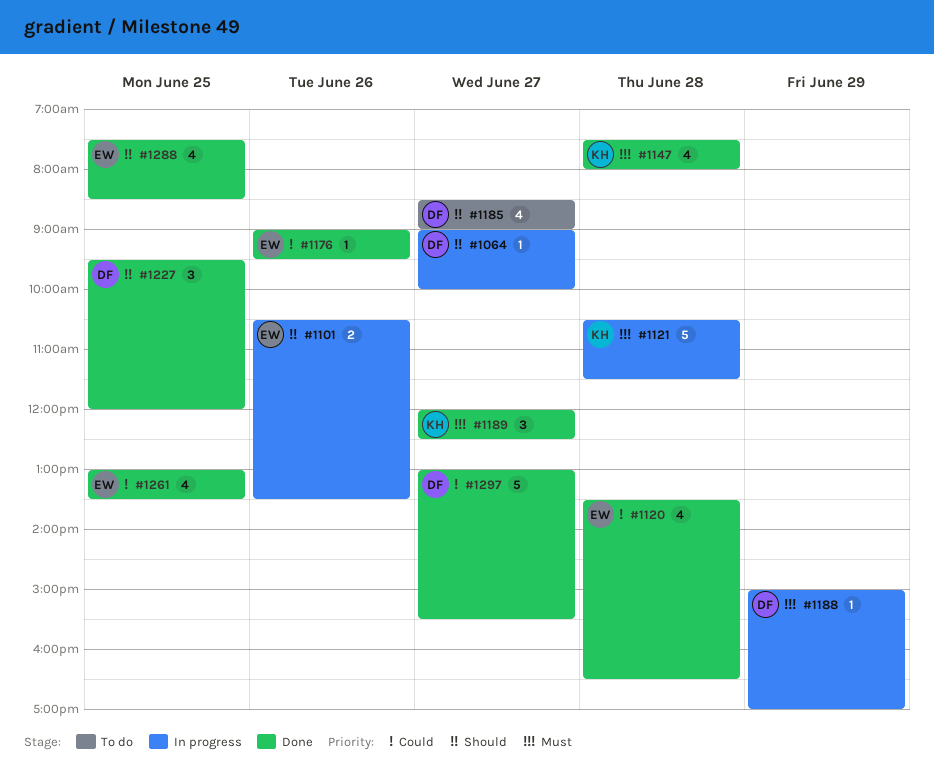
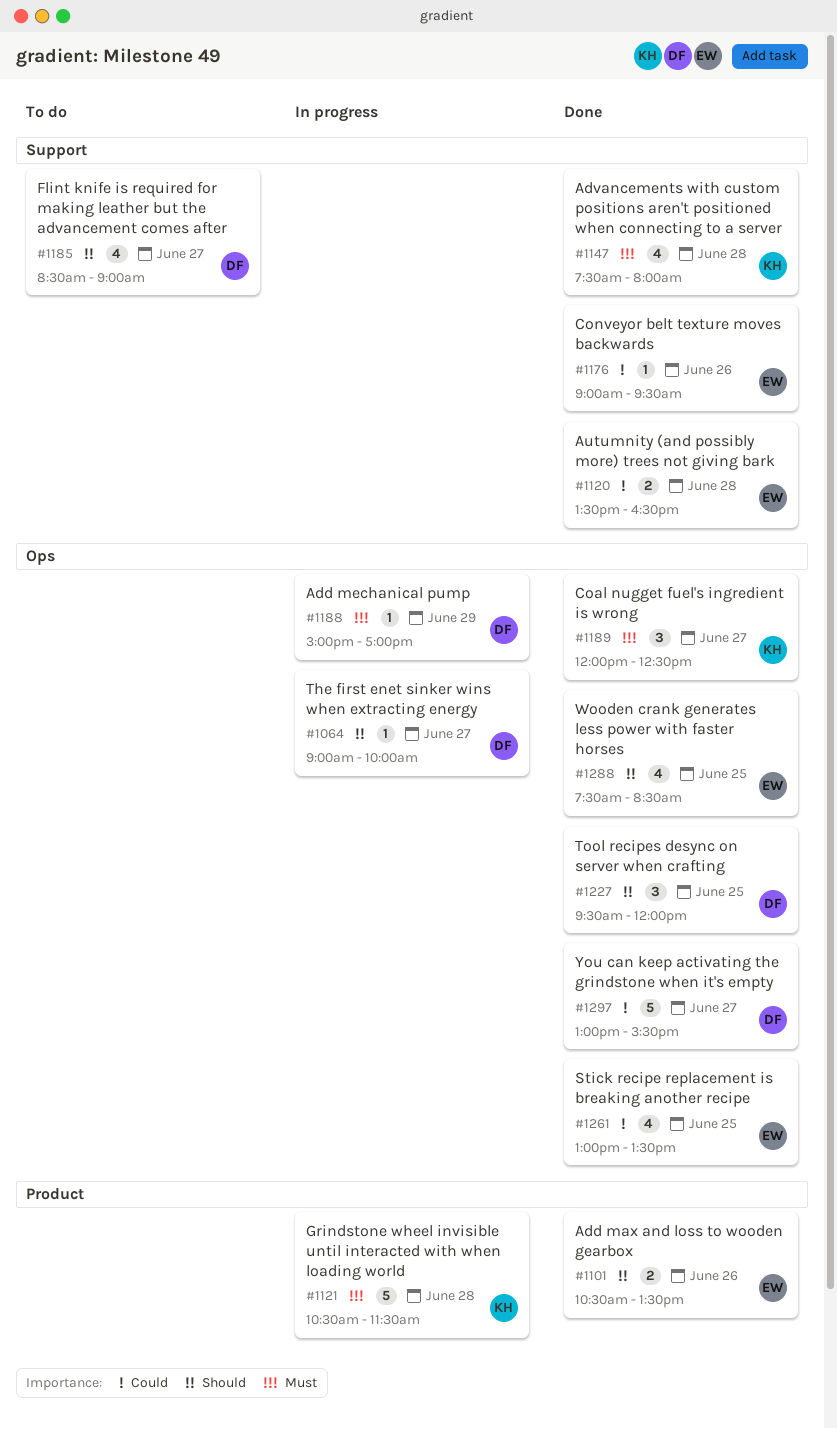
#1101, status: In progress -> Done
#1120, estimate: 4 -> 2

